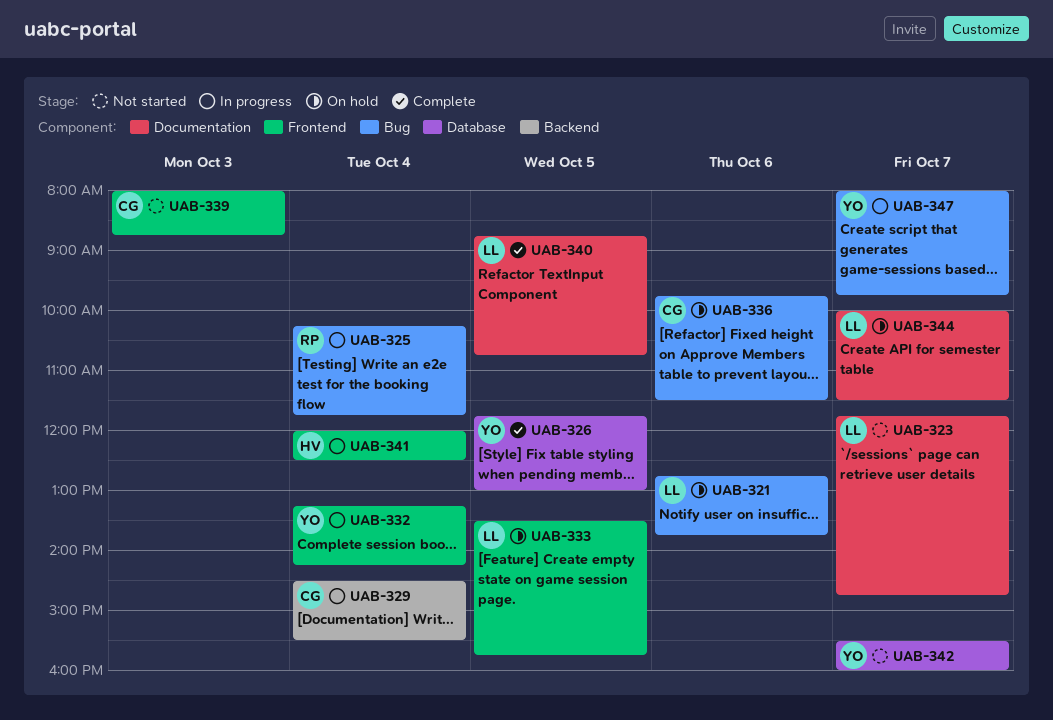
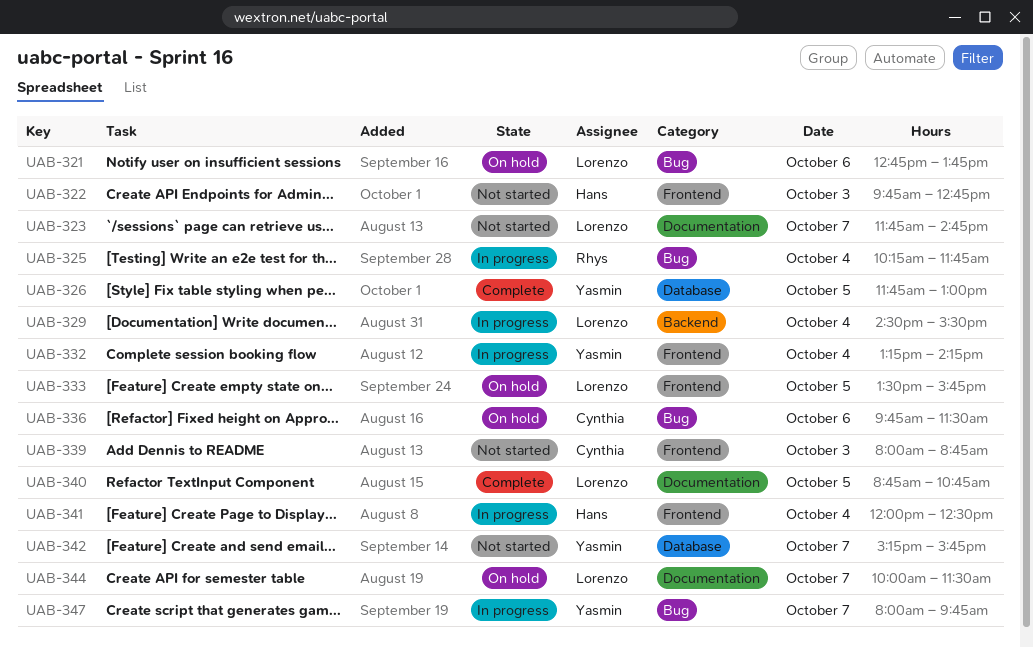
UAB-322: none -> present
UAB-329, owner: Cynthia -> Lorenzo
UAB-342, begins: 15:30 -> 15:15
UAB-342, ends: 16:00 -> 15:45

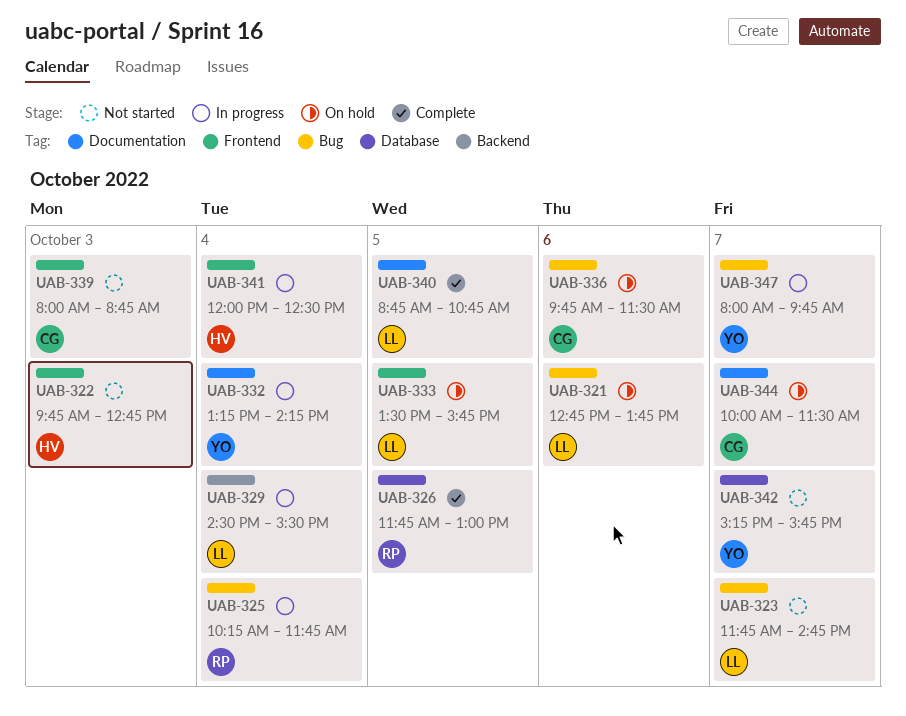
UAB-323, label: Documentation -> Bug
UAB-326, owner: Yasmin -> Rhys
UAB-332, label: Frontend -> Documentation
UAB-344, owner: Lorenzo -> Cynthia

